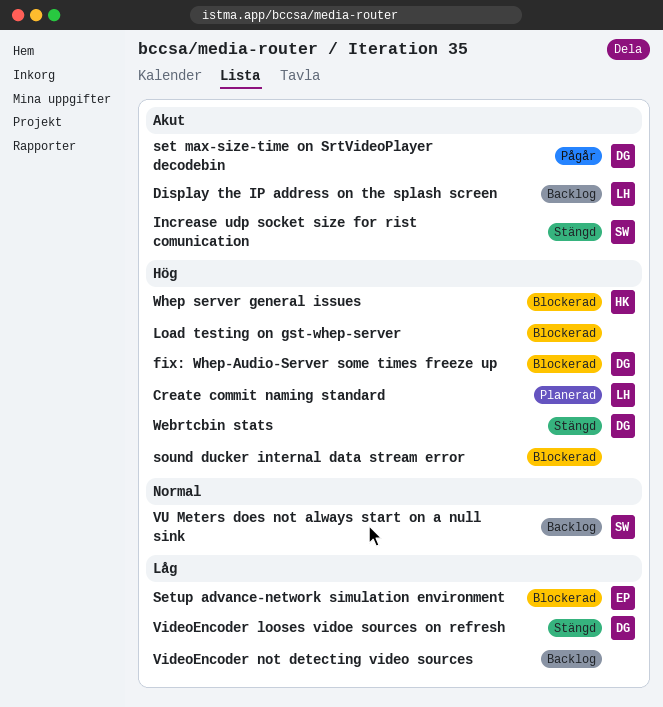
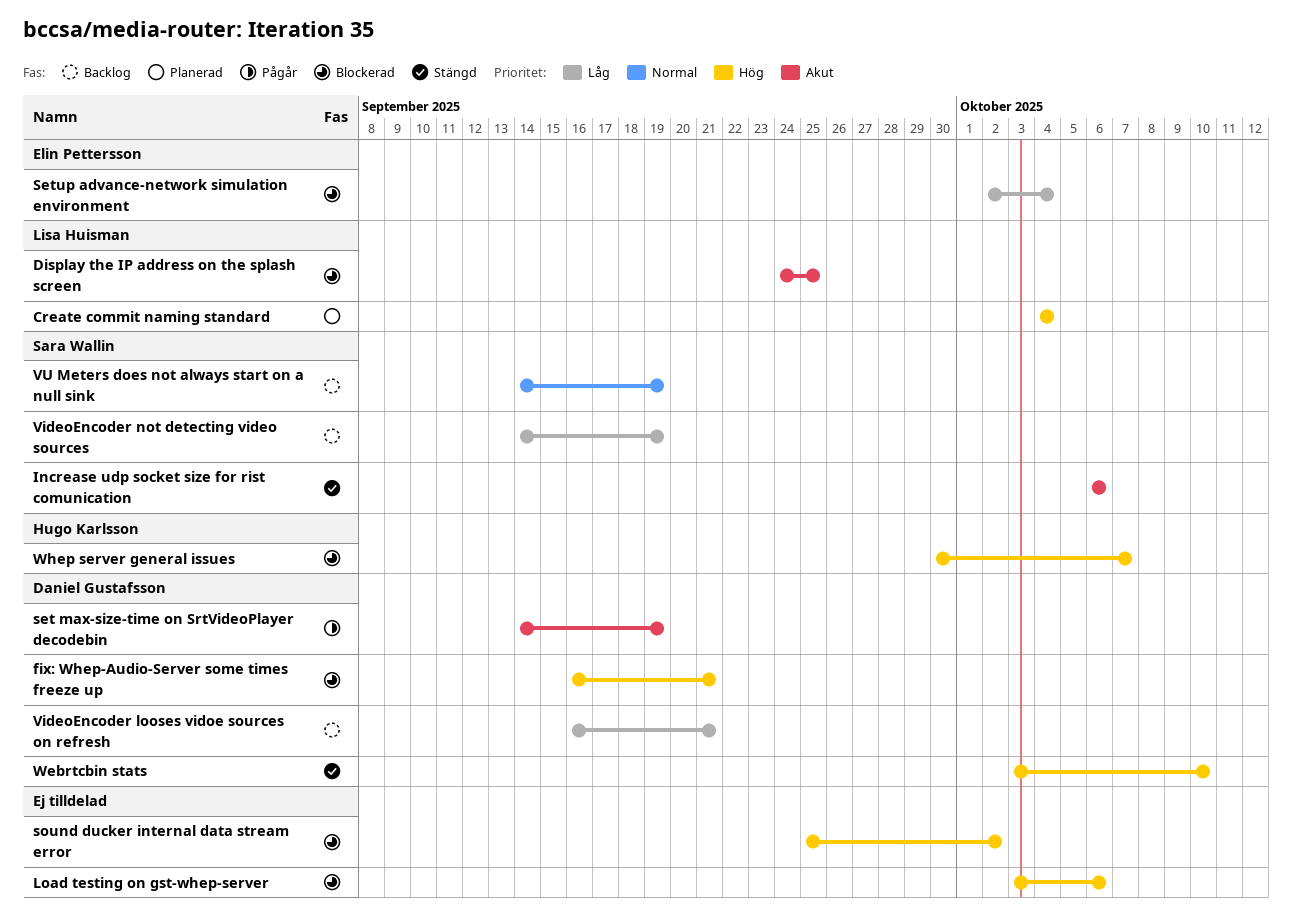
Display the IP address on the splash screen, status: Backlog -> Blockerad
VideoEncoder looses vidoe sources on refresh, status: Stängd -> Backlog
VideoEncoder not detecting video sources, owner: none -> Sara Wallin

